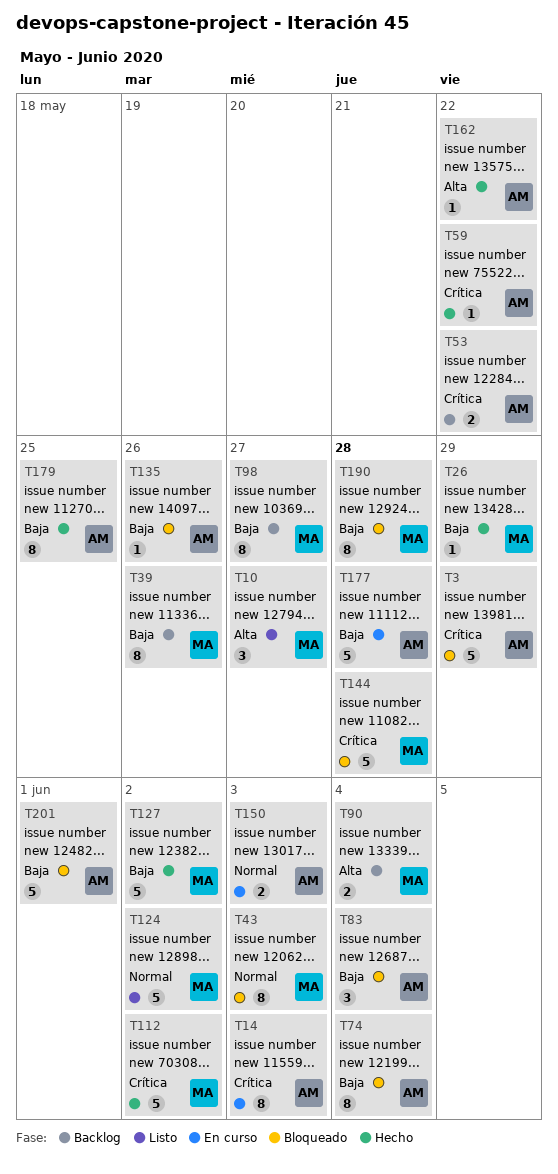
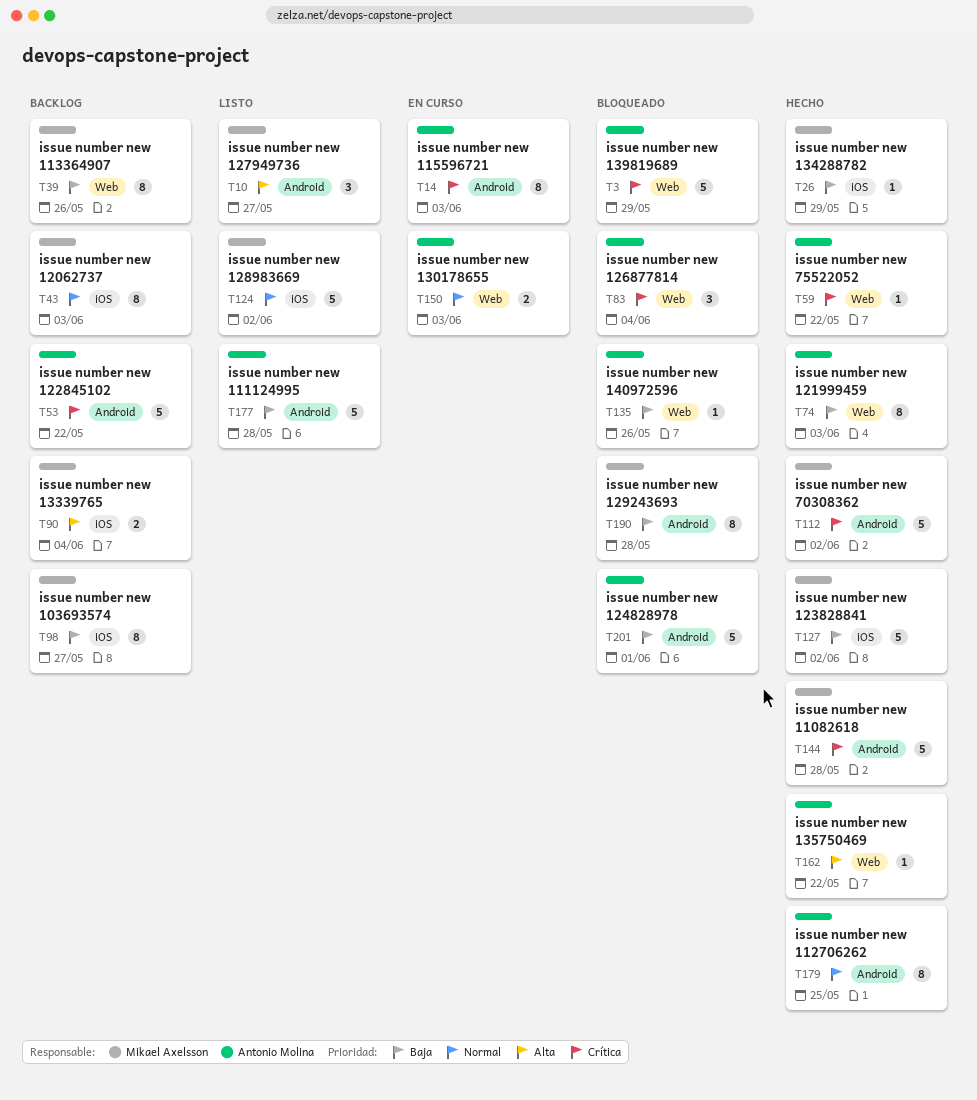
T43, status: Bloqueado -> Backlog
T53, estimate: 2 -> 5
T74, status: Bloqueado -> Hecho
T74, due: Jun 4 -> Jun 3
T83, priority: Baja -> Crítica
T144, status: Bloqueado -> Hecho
T177, status: En curso -> Listo
T179, priority: Baja -> Normal

